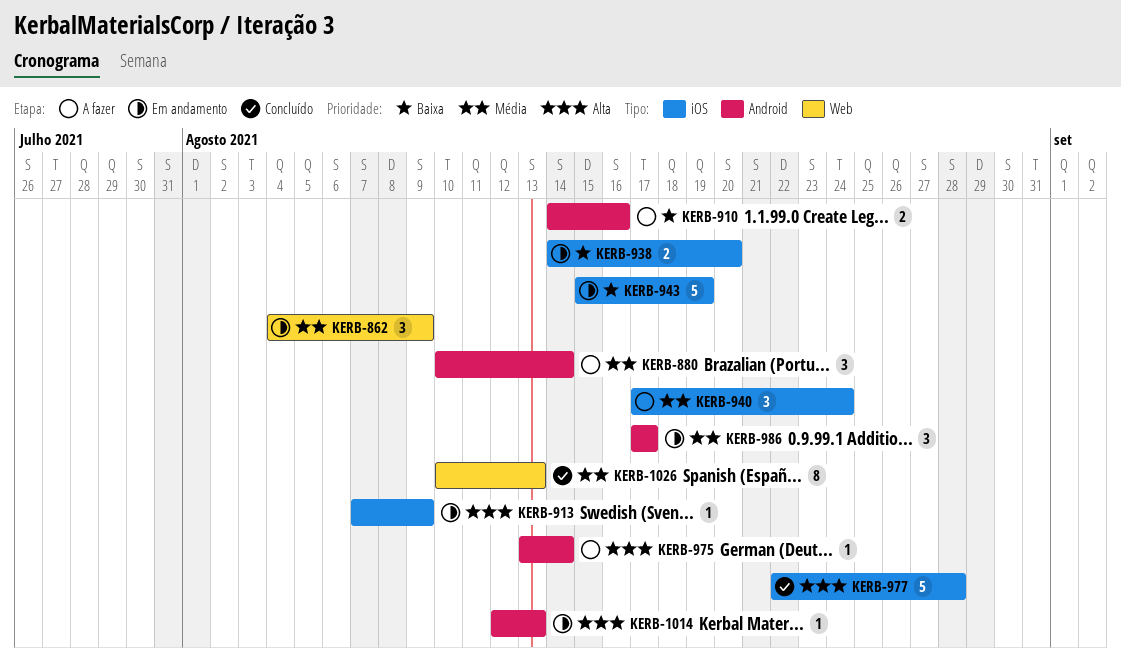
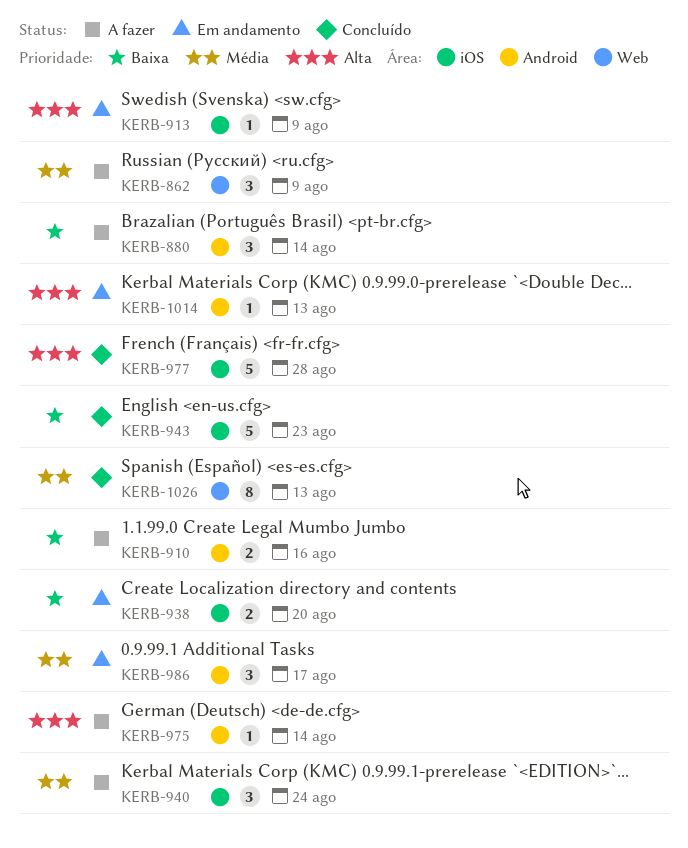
KERB-862, status: Em andamento -> A fazer
KERB-880, priority: Média -> Baixa
KERB-943, status: Em andamento -> Concluído
KERB-943, due: Aug 19 -> Aug 23

